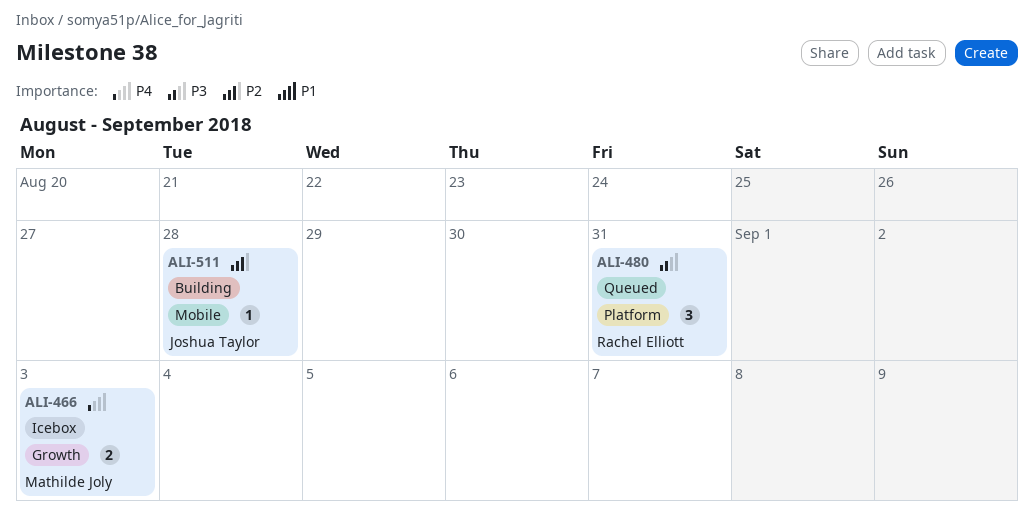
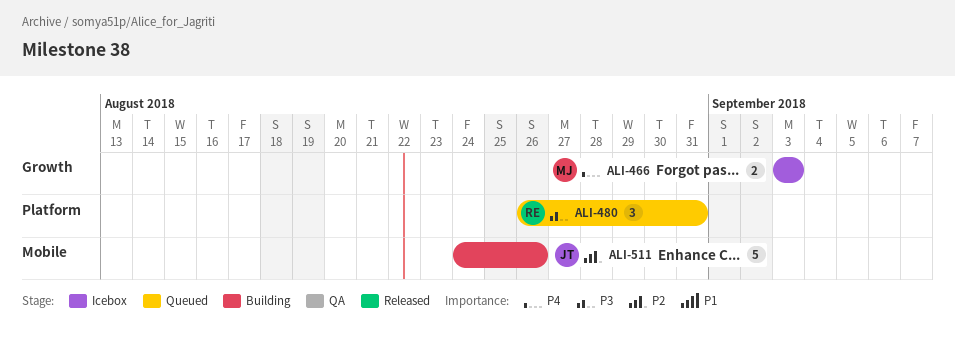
ALI-511, estimate: 1 -> 5
ALI-511, due: Aug 28 -> Aug 26

